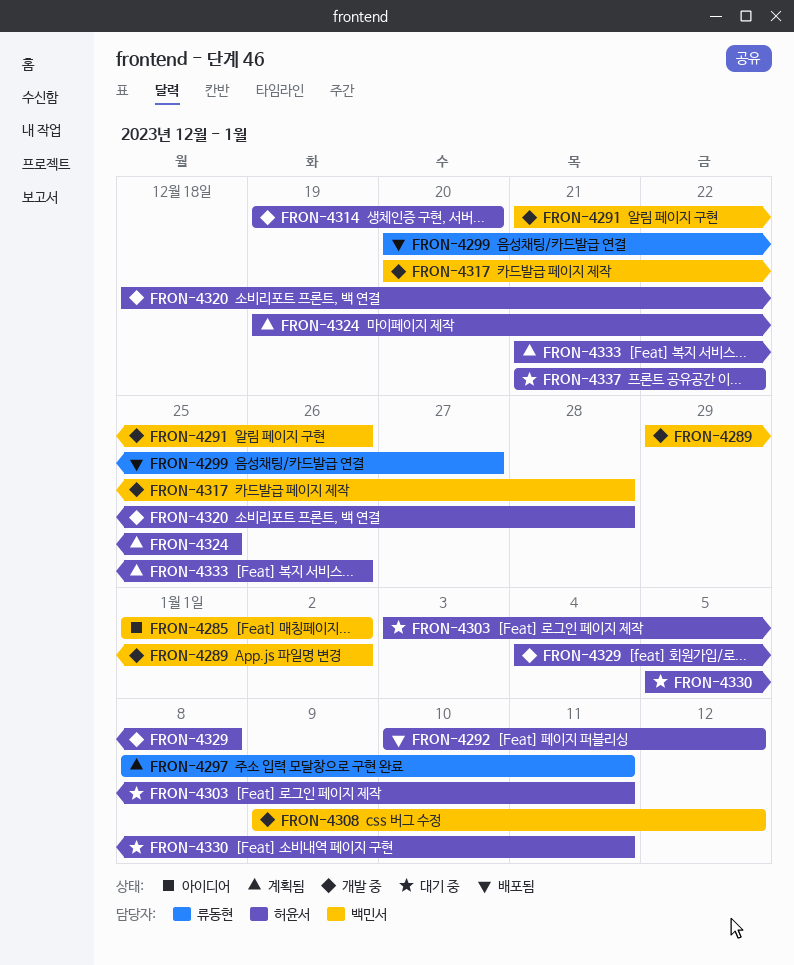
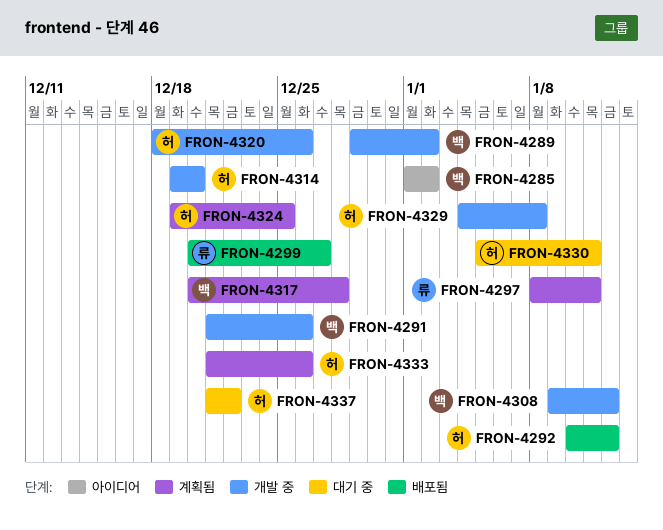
FRON-4303: present -> none
FRON-4317, status: 개발 중 -> 계획됨
FRON-4320, due: Dec 28 -> Dec 26

